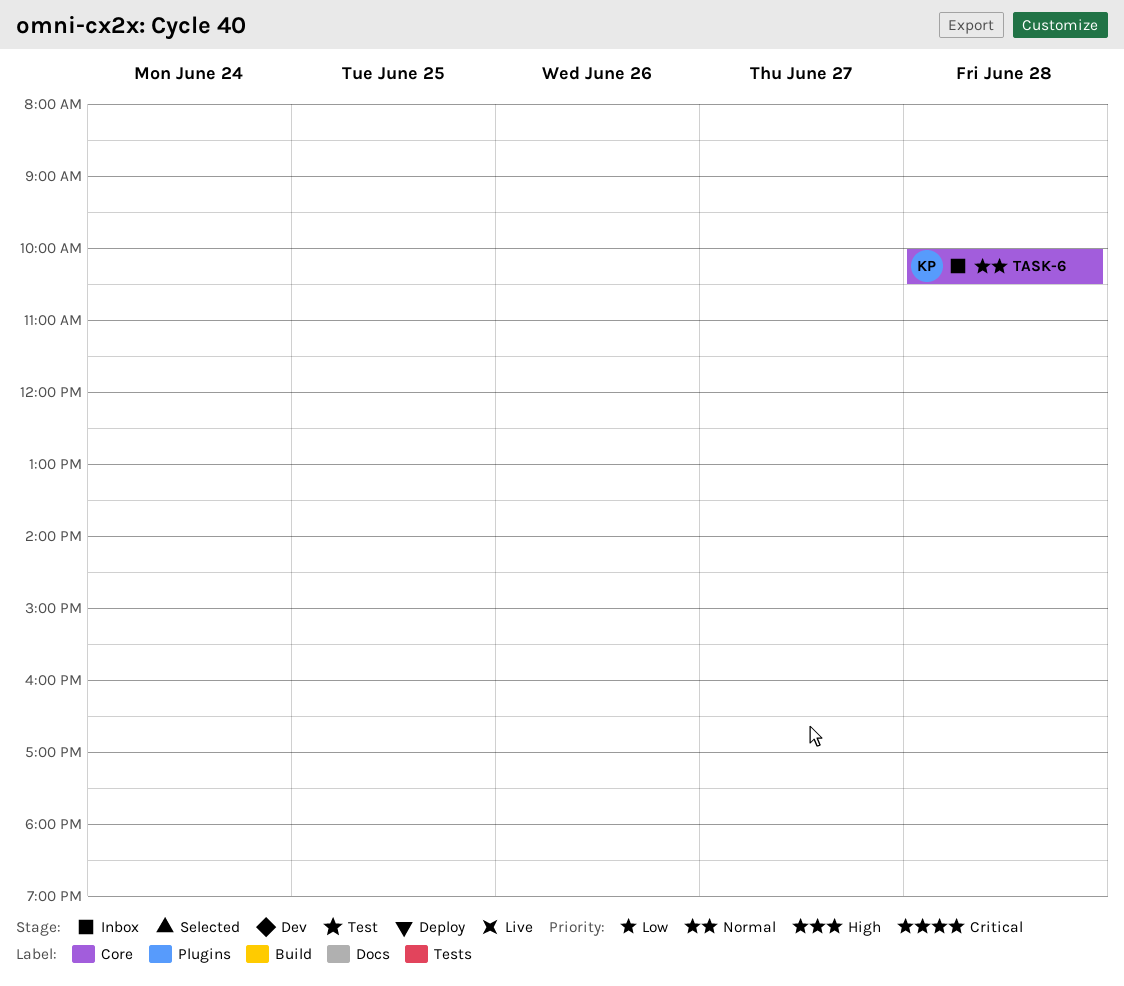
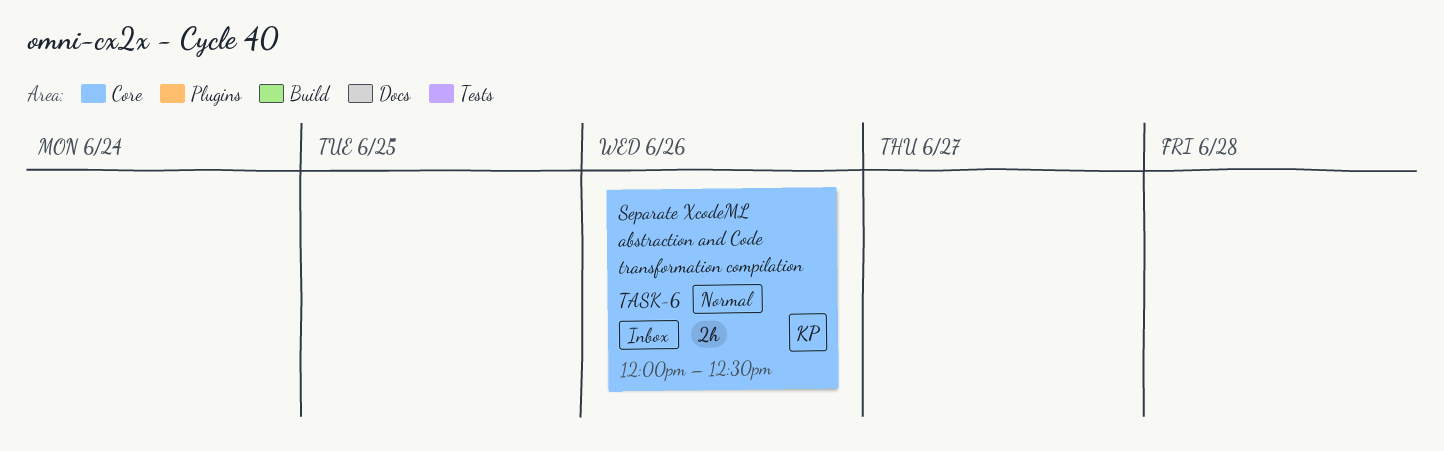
TASK-6, day: Jun 28 -> Jun 26
TASK-6, begins: 10:00 -> 12:00
TASK-6, ends: 10:30 -> 12:30

